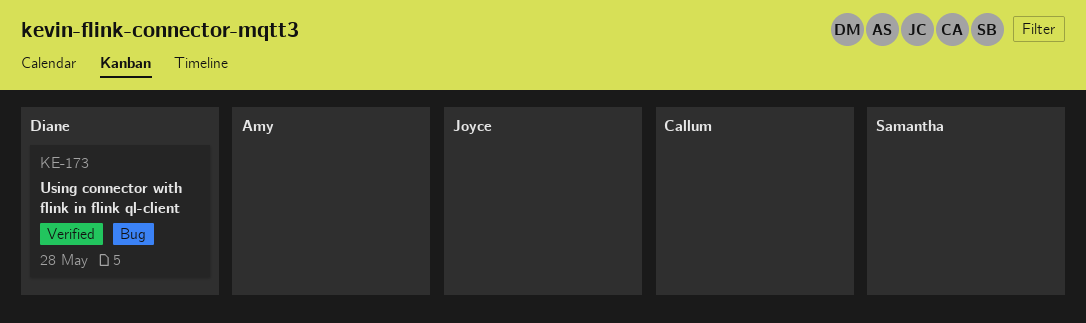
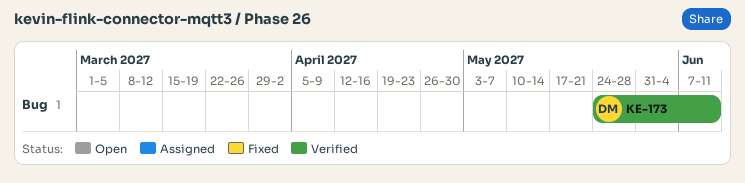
KE-173, due: May 28 -> Jun 11

